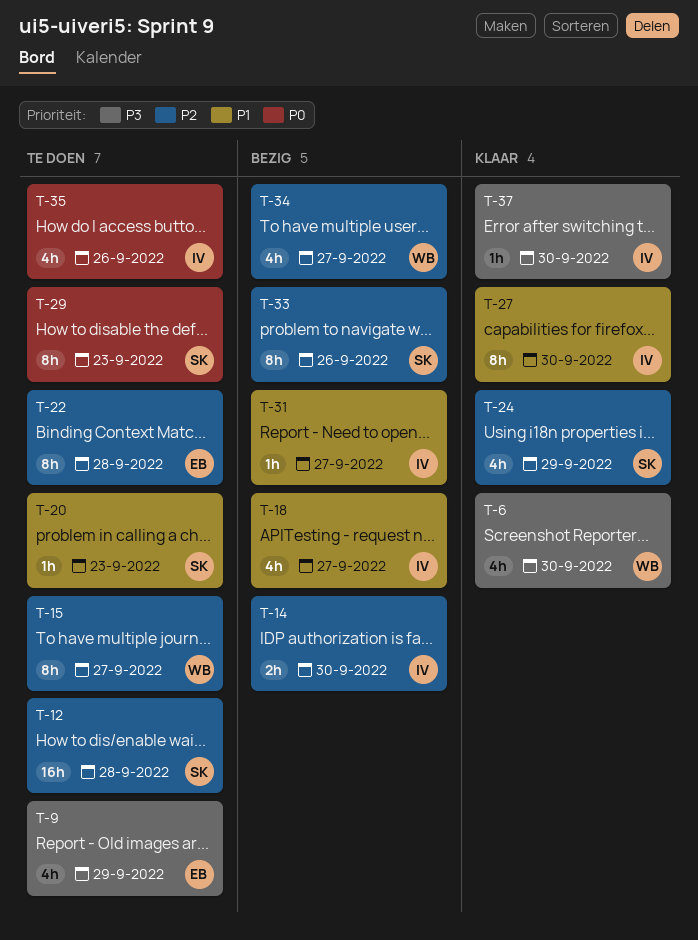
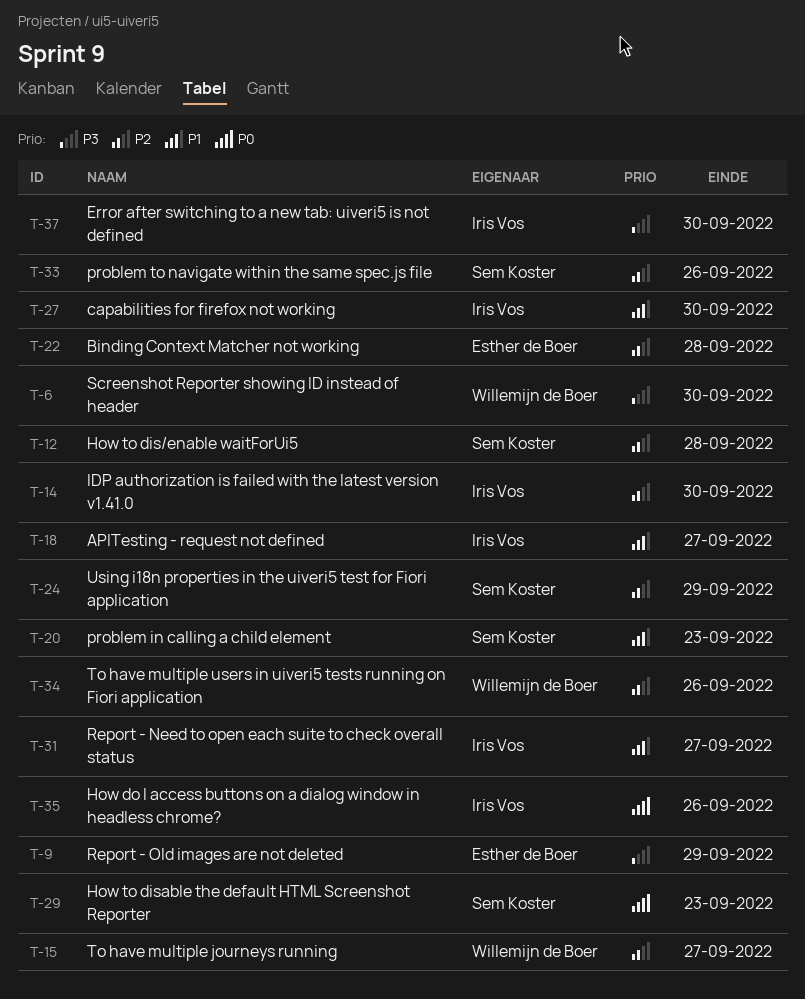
T-34, due: Sep 27 -> Sep 26

